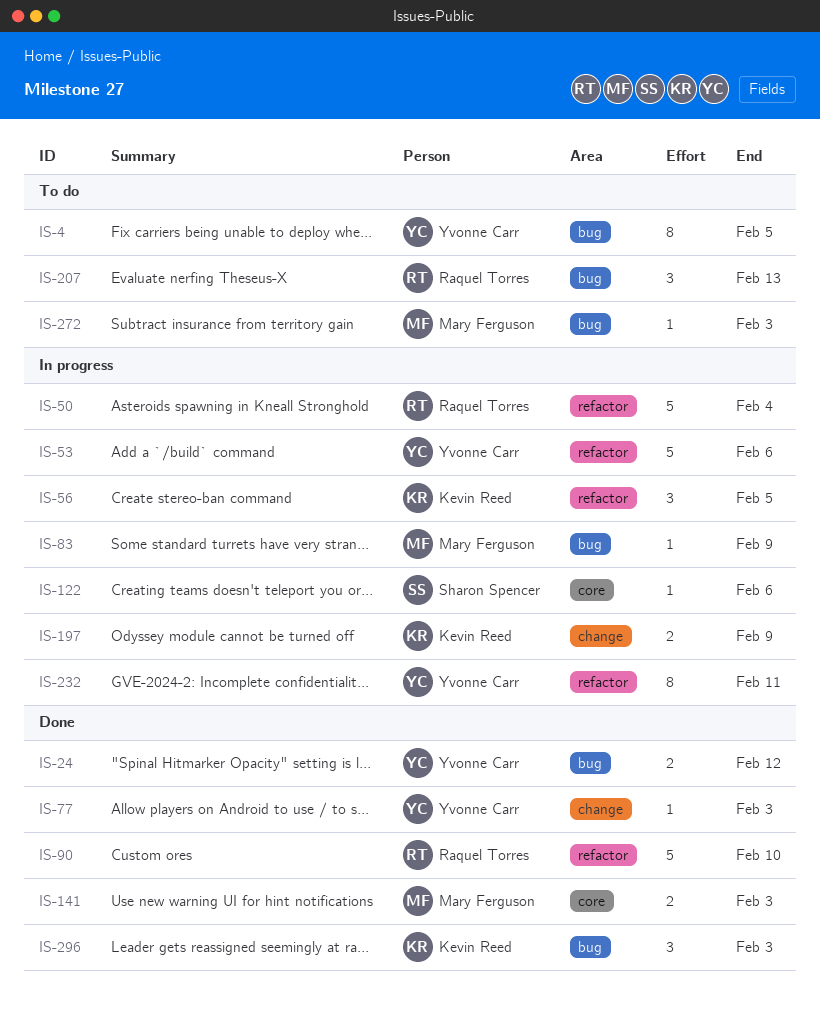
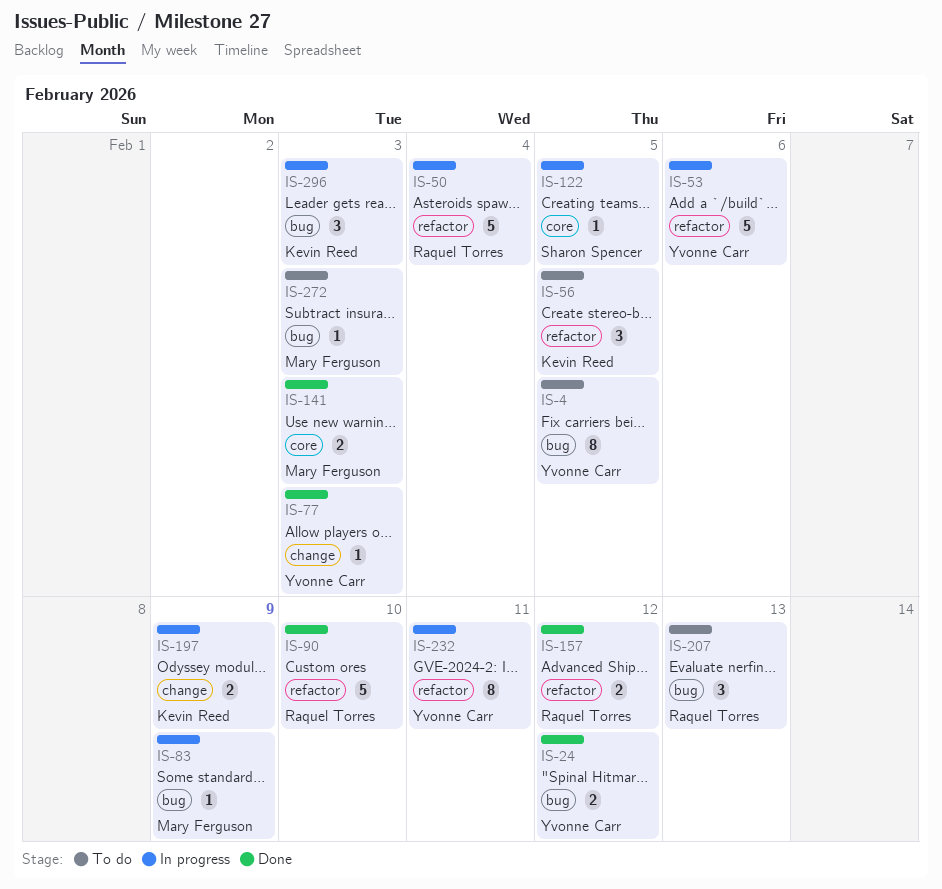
IS-56, status: In progress -> To do
IS-122, due: Feb 6 -> Feb 5
IS-157: none -> present
IS-296, status: Done -> In progress

